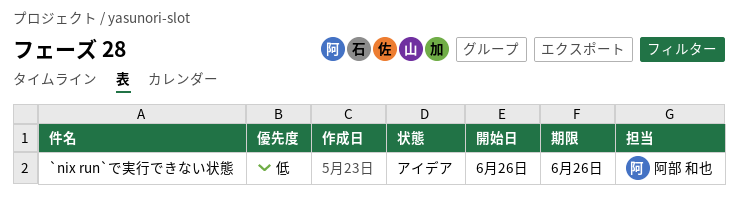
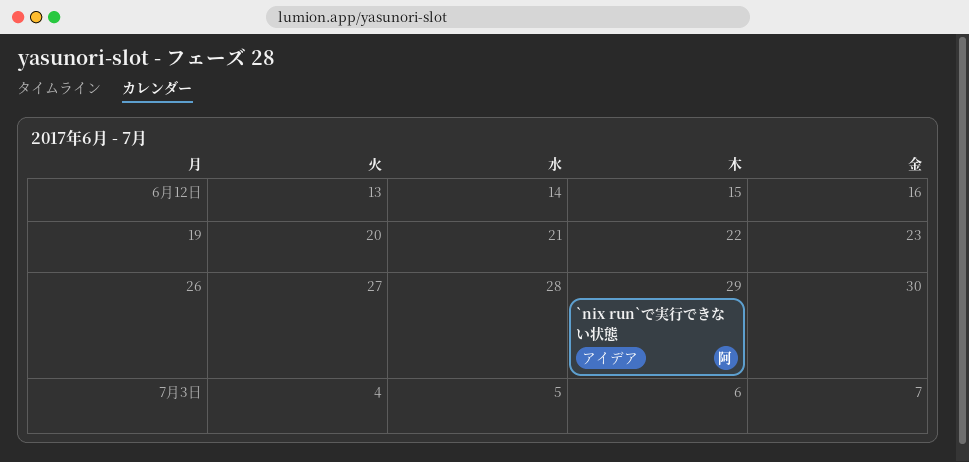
`nix run`で実行できない状態, due: Jun 26 -> Jun 29

